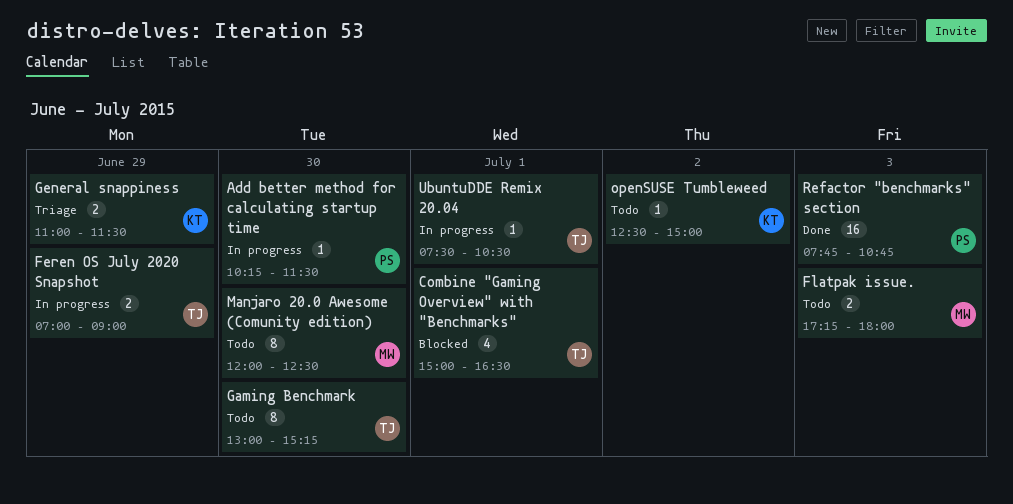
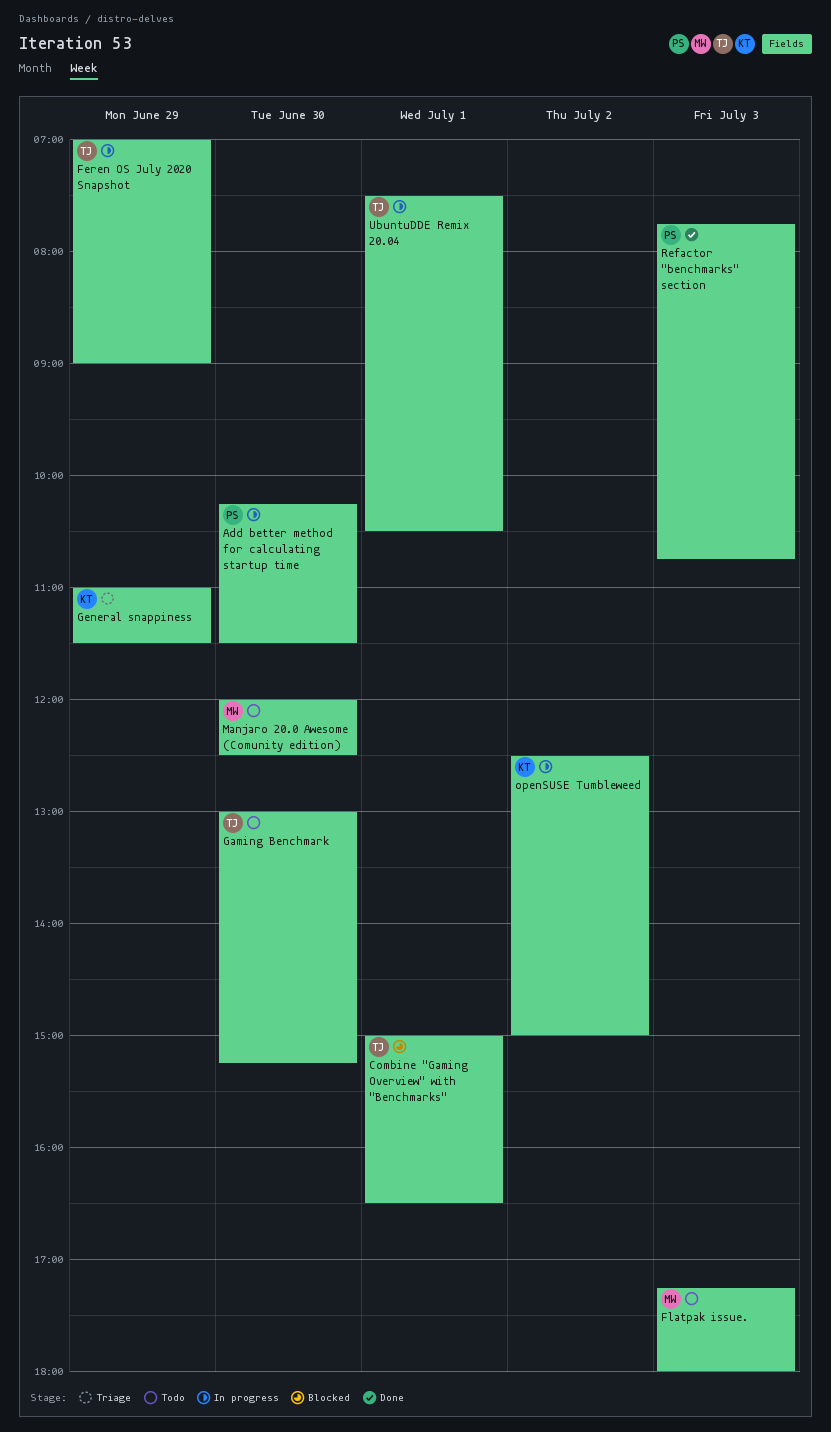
openSUSE Tumbleweed, status: Todo -> In progress

